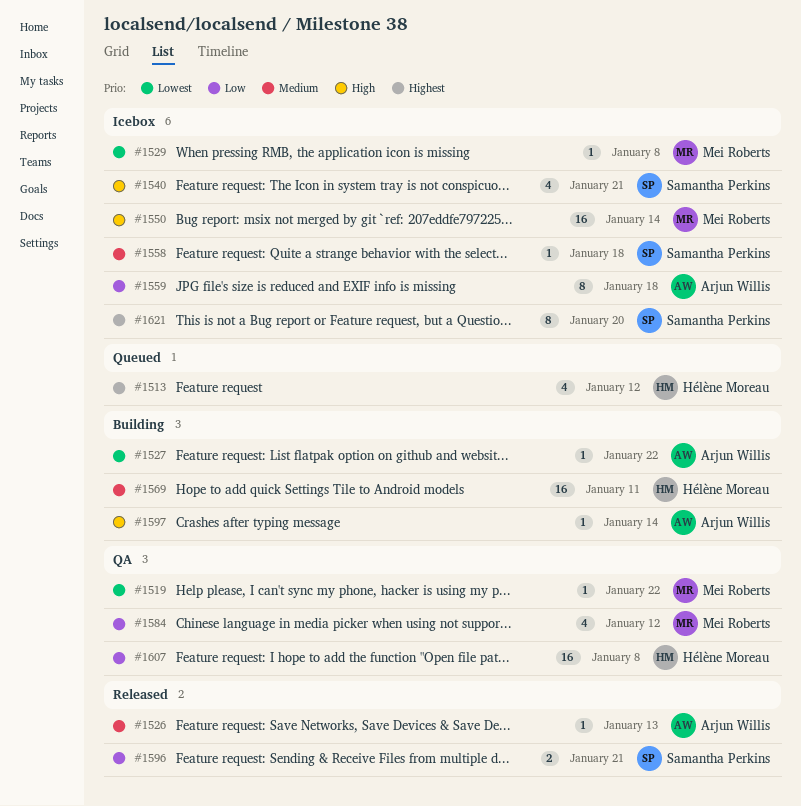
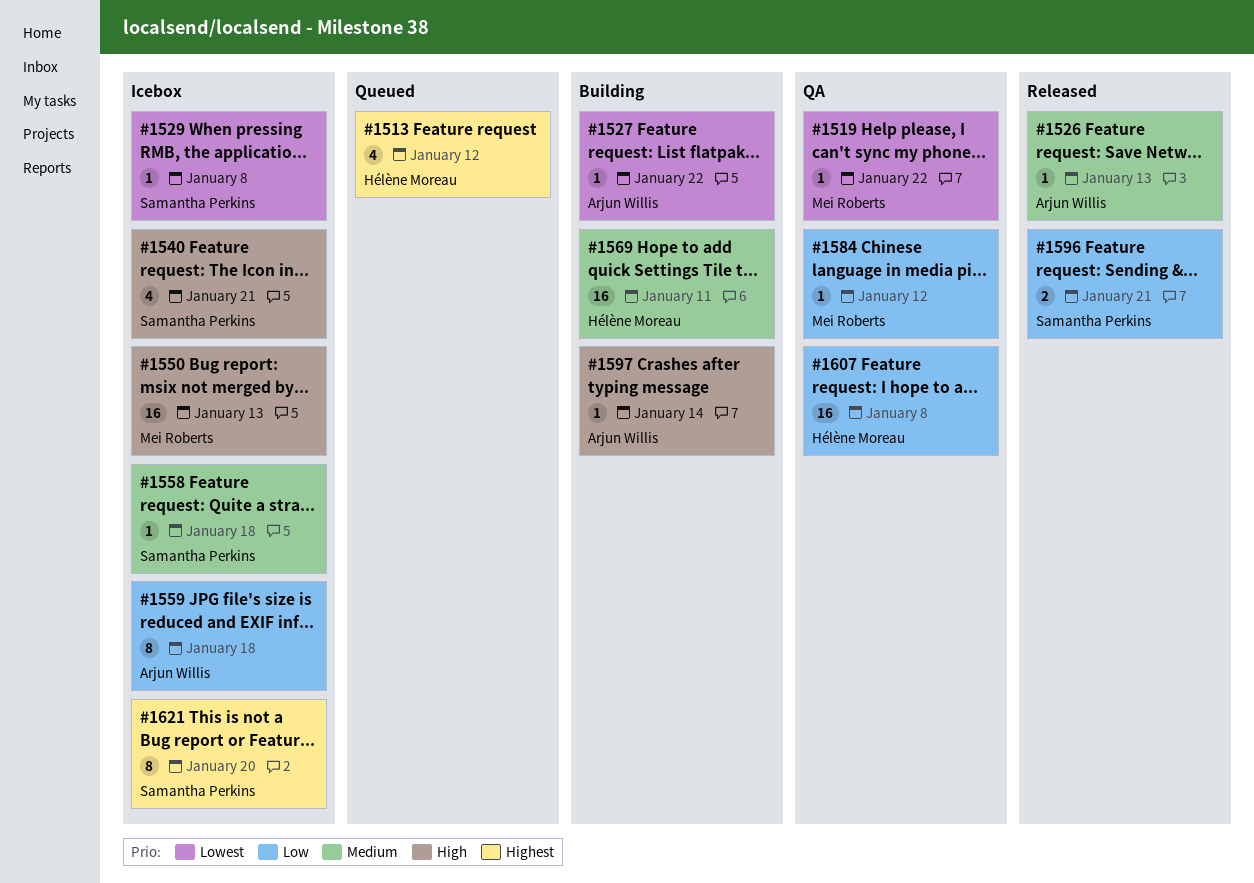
#1529, owner: Mei Roberts -> Samantha Perkins
#1550, due: Jan 14 -> Jan 13
#1584, estimate: 4 -> 1

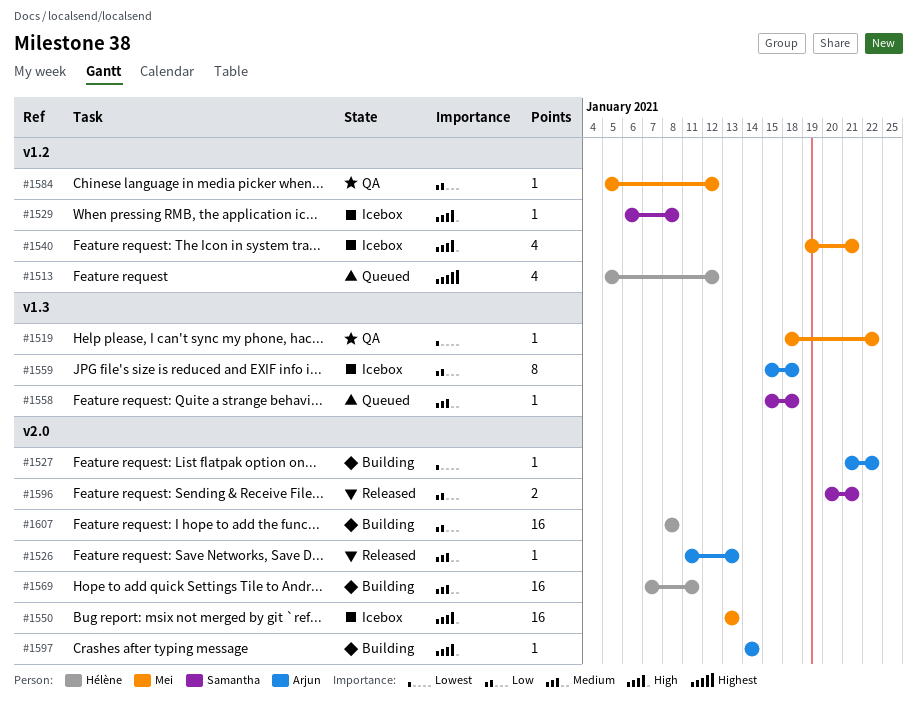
#1529, priority: Lowest -> High
#1540, owner: Samantha Perkins -> Mei Roberts
#1558, status: Icebox -> Queued
#1607, status: QA -> Building
#1621: present -> none

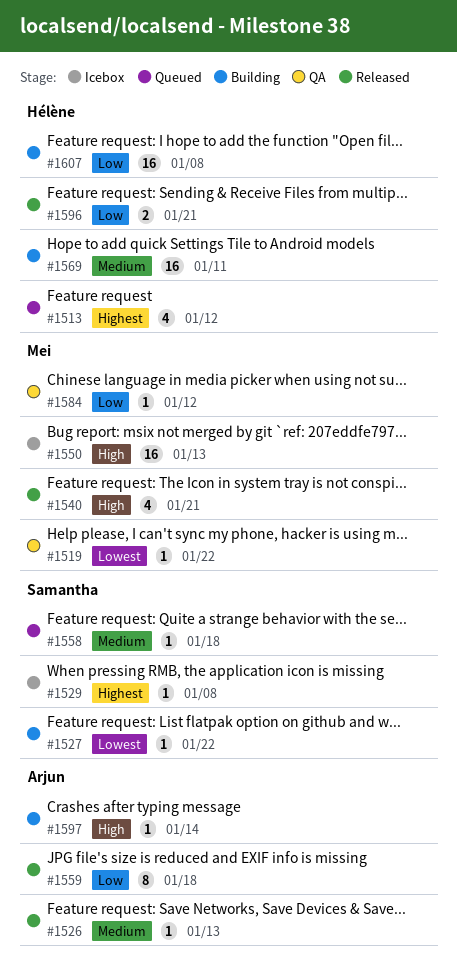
#1527, owner: Arjun -> Samantha
#1529, priority: High -> Highest
#1540, status: Icebox -> Released
#1559, status: Icebox -> Released
#1596, owner: Samantha -> Hélène

